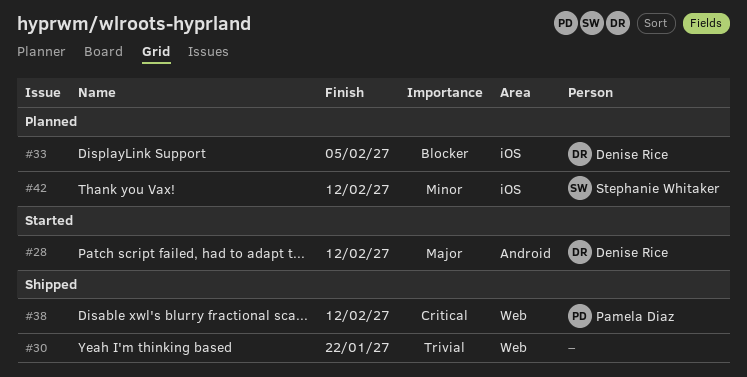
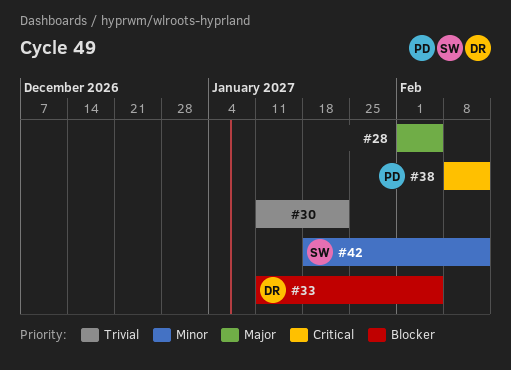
#28, owner: Denise Rice -> none
#28, due: Feb 12 -> Feb 5

